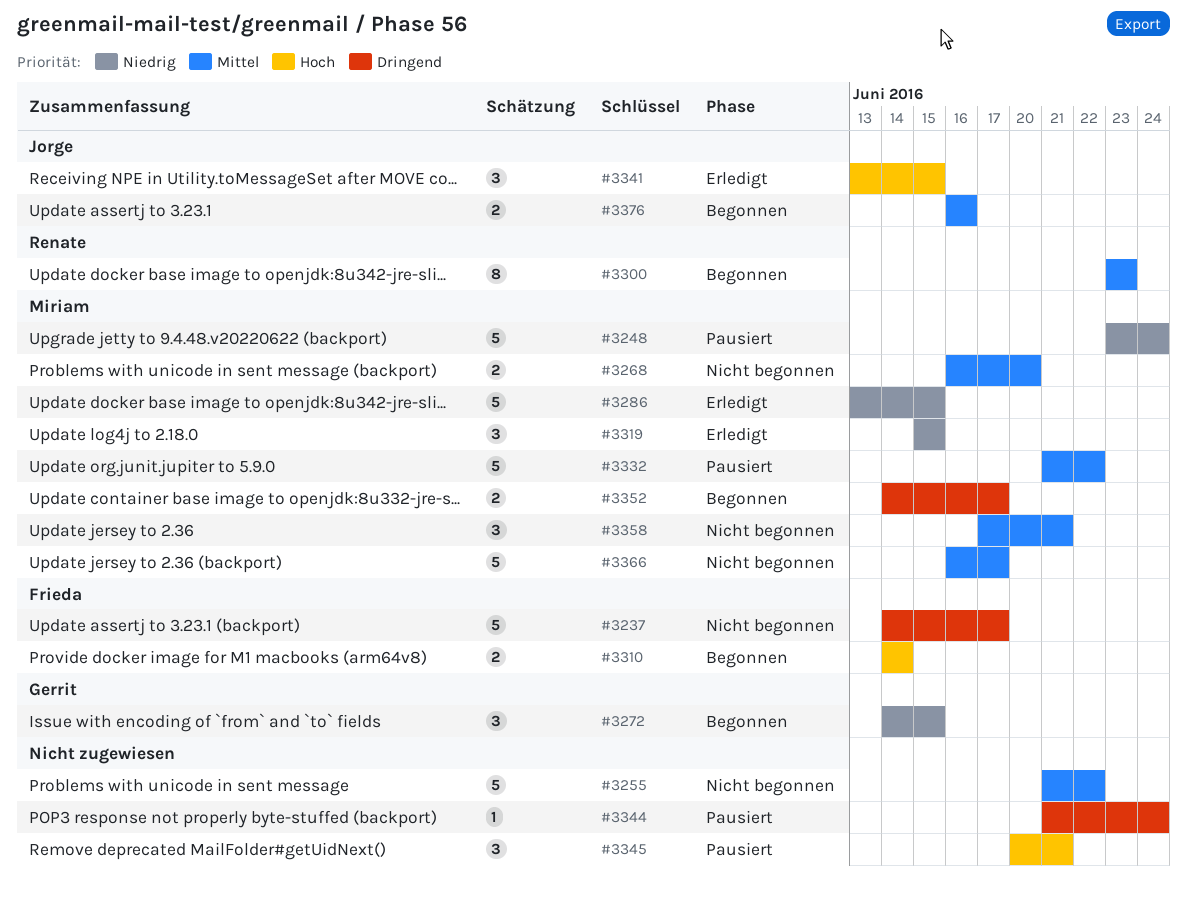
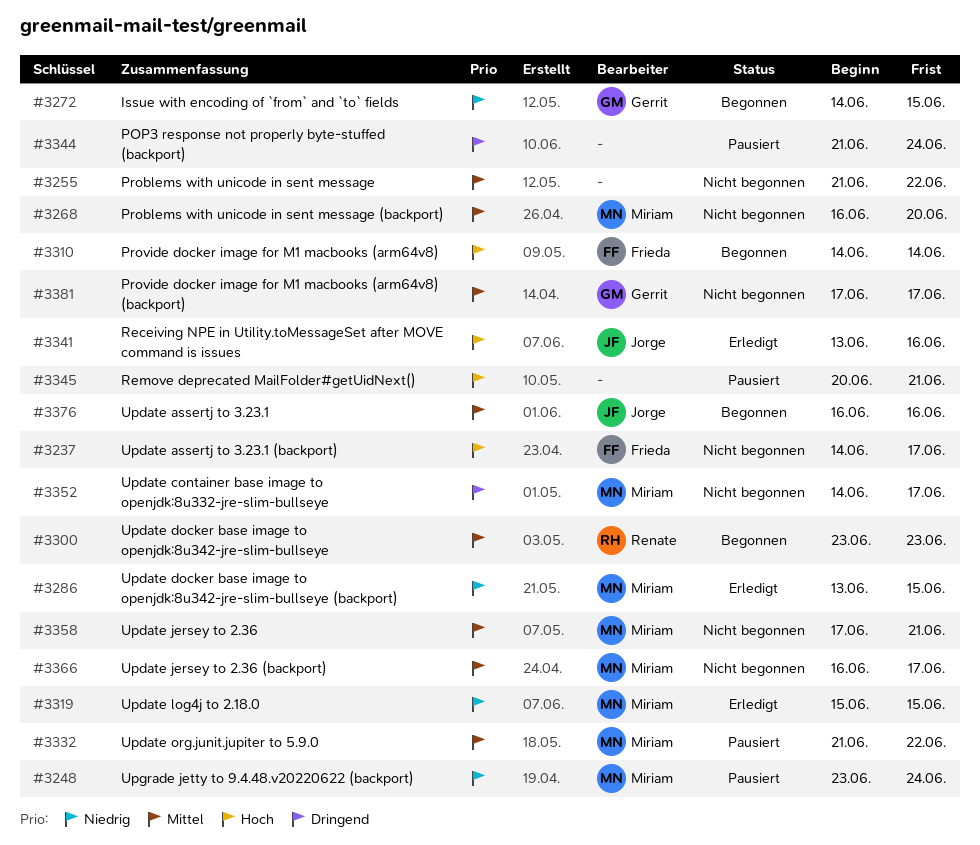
#3237, priority: Dringend -> Hoch
#3341, due: Jun 15 -> Jun 16
#3352, status: Begonnen -> Nicht begonnen
#3381: none -> present

